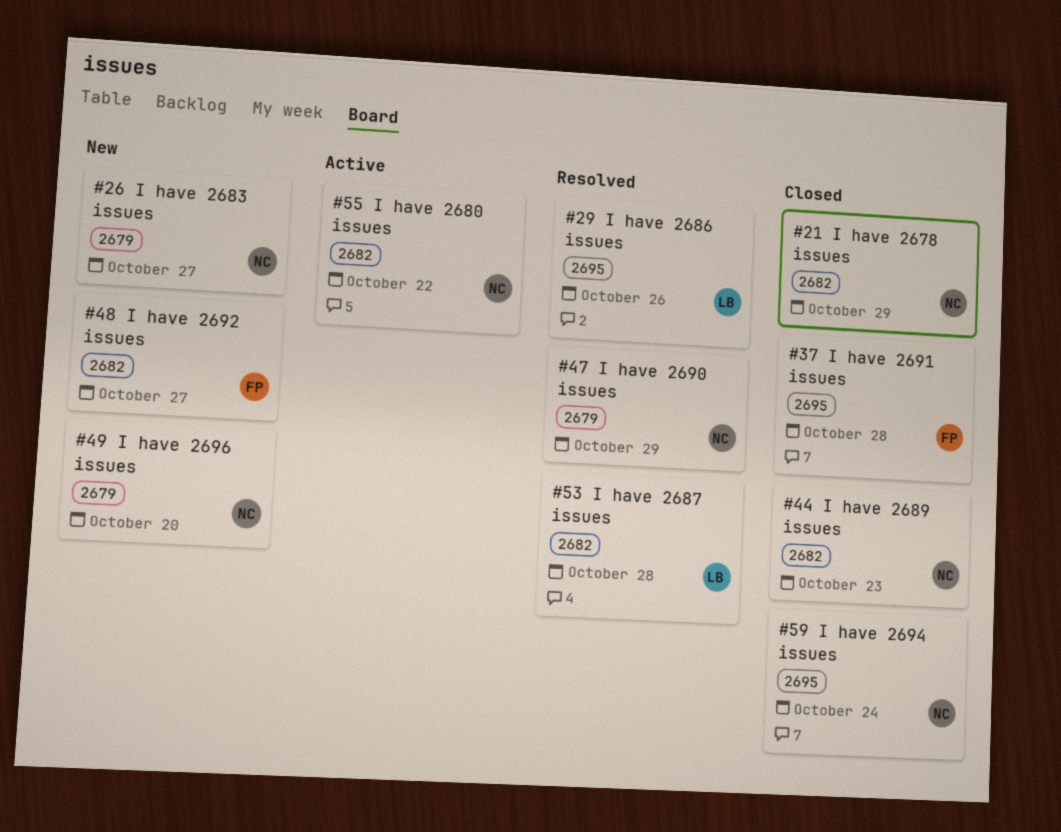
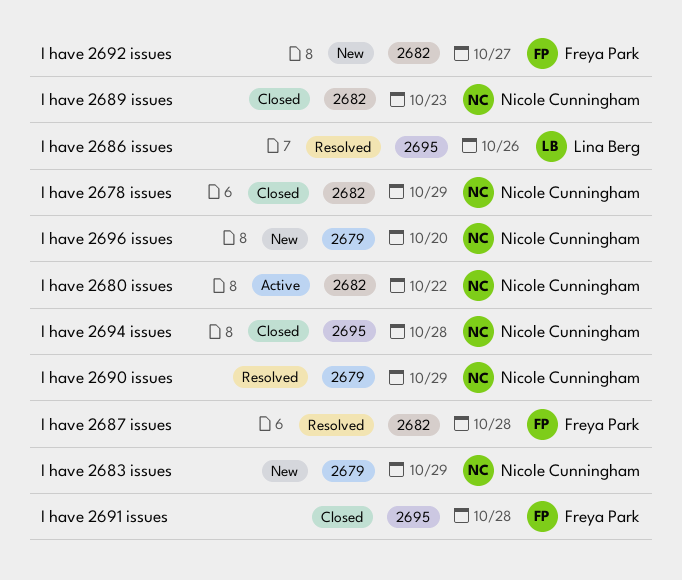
I have 2683 issues, due: Oct 27 -> Oct 29
I have 2687 issues, owner: Lina Berg -> Freya Park
I have 2694 issues, due: Oct 24 -> Oct 28

